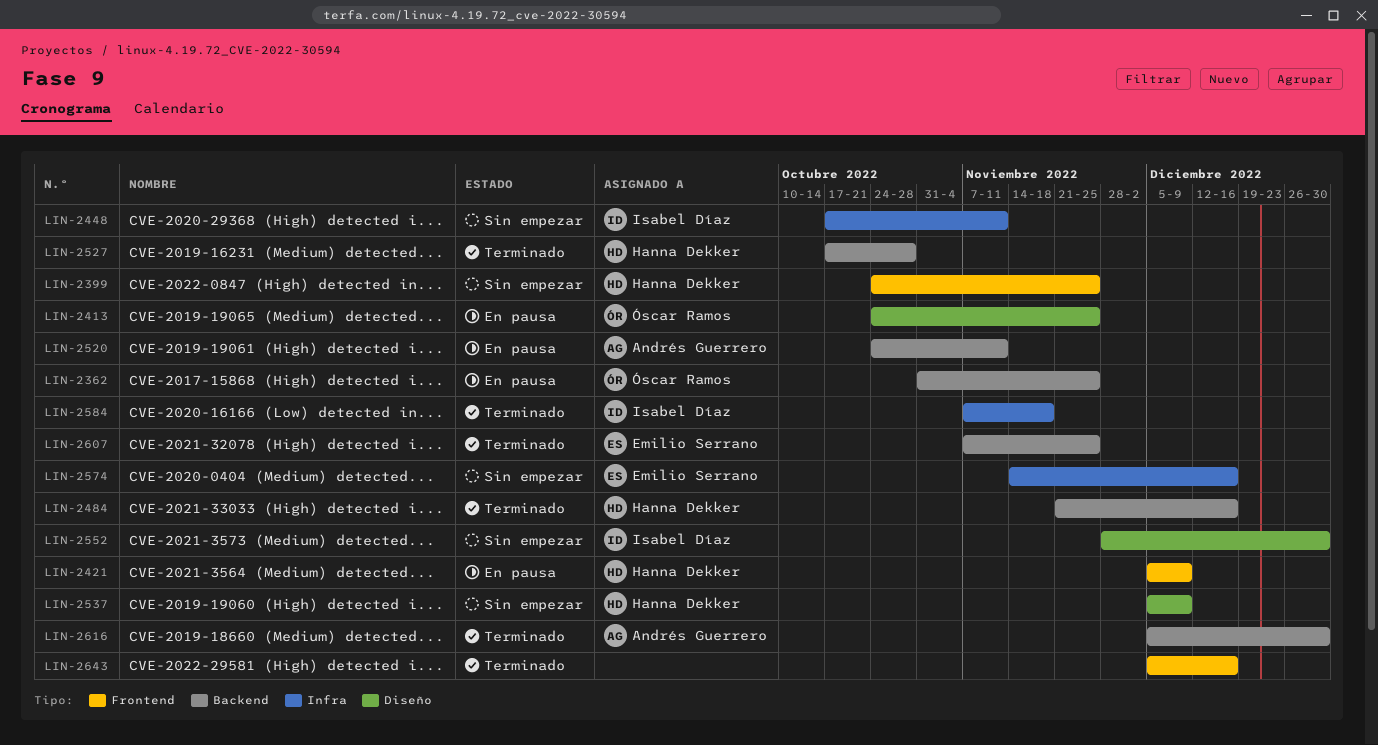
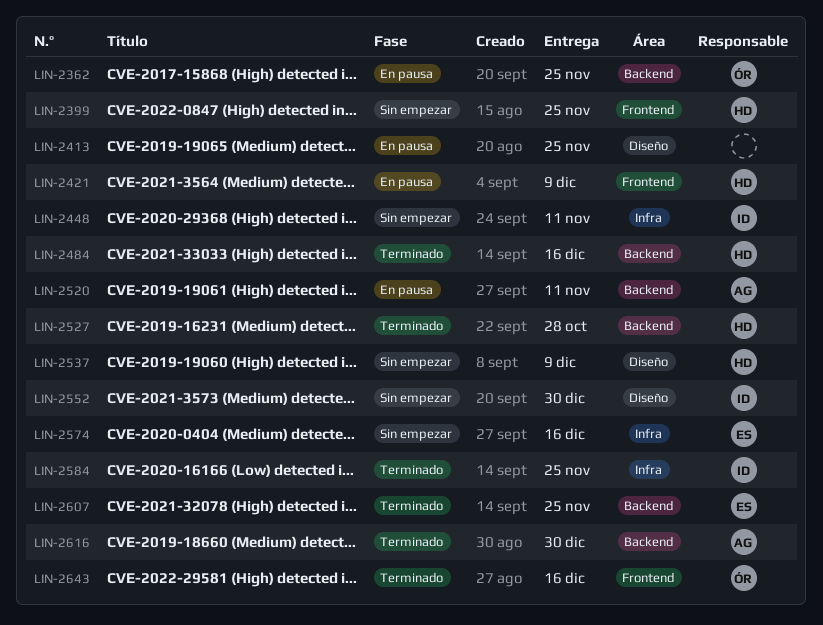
LIN-2413, owner: Óscar Ramos -> none
LIN-2584, due: Nov 18 -> Nov 25
LIN-2643, owner: none -> Óscar Ramos

